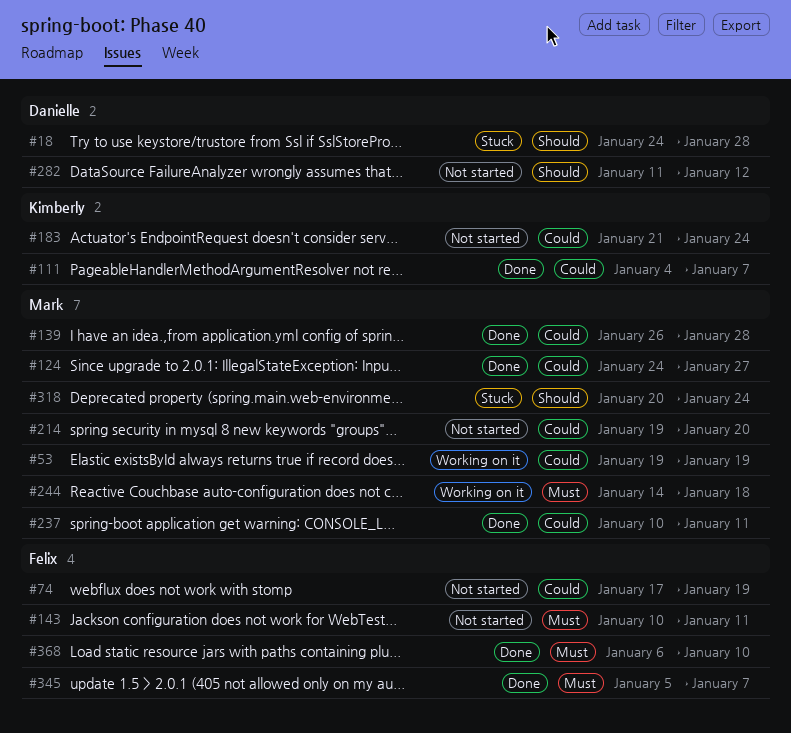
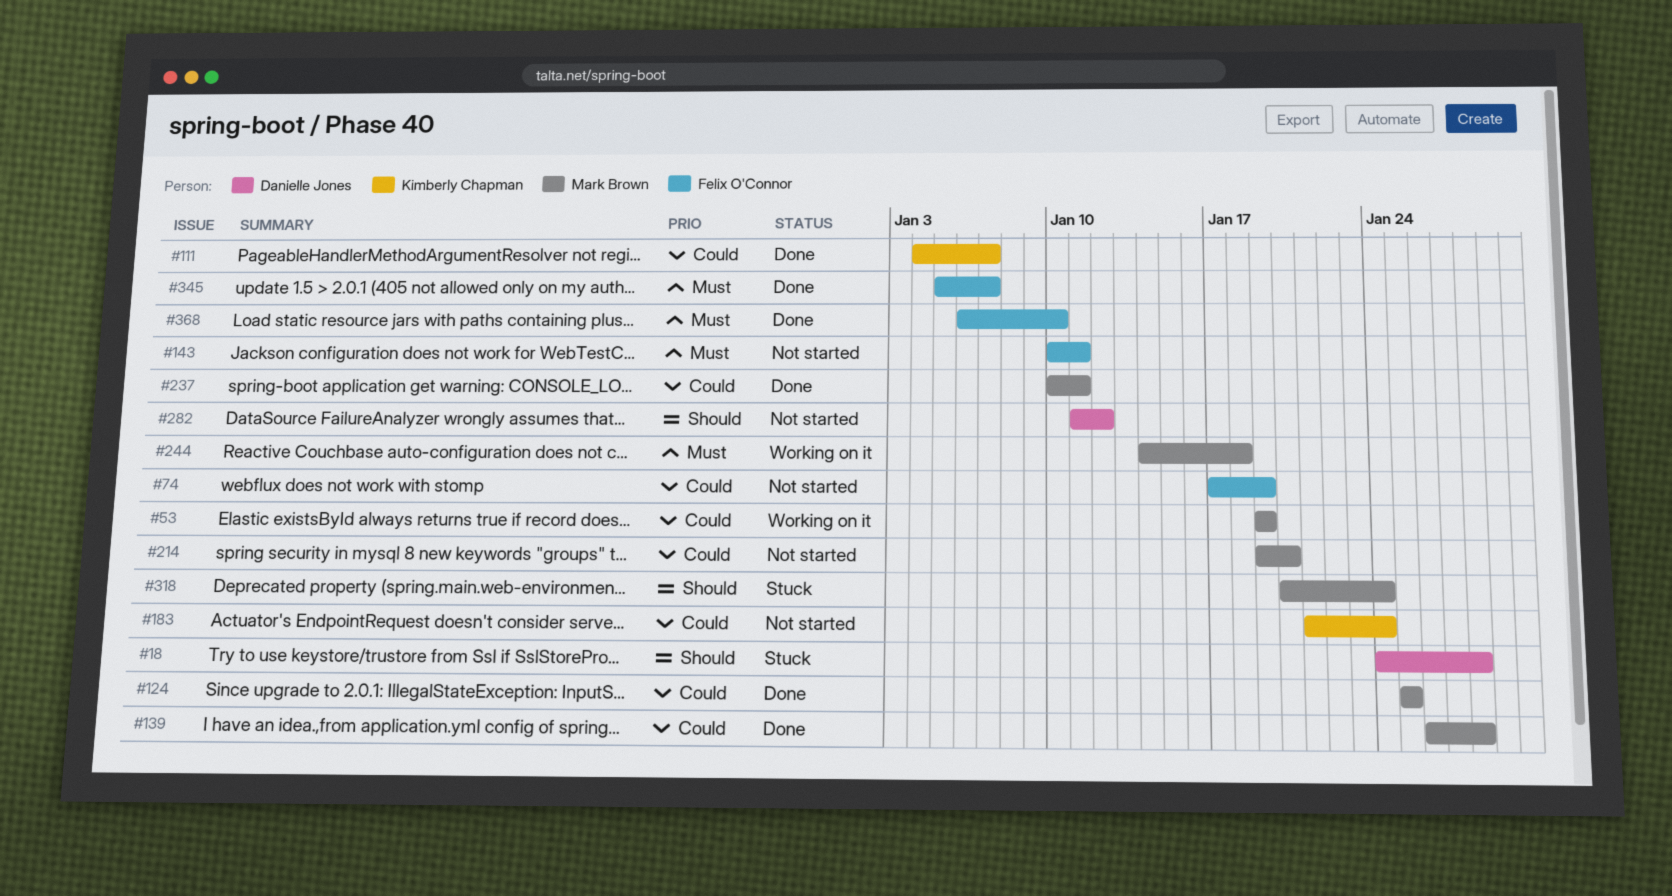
#124, start: Jan 24 -> Jan 25
#124, due: Jan 27 -> Jan 25

